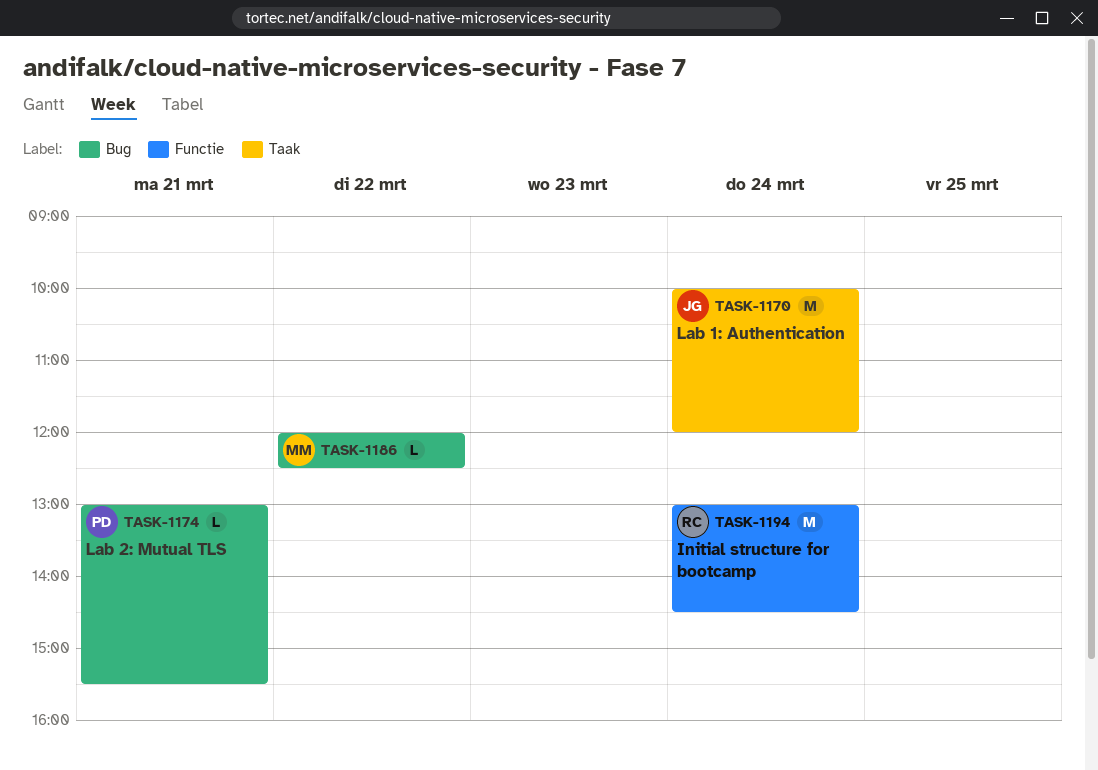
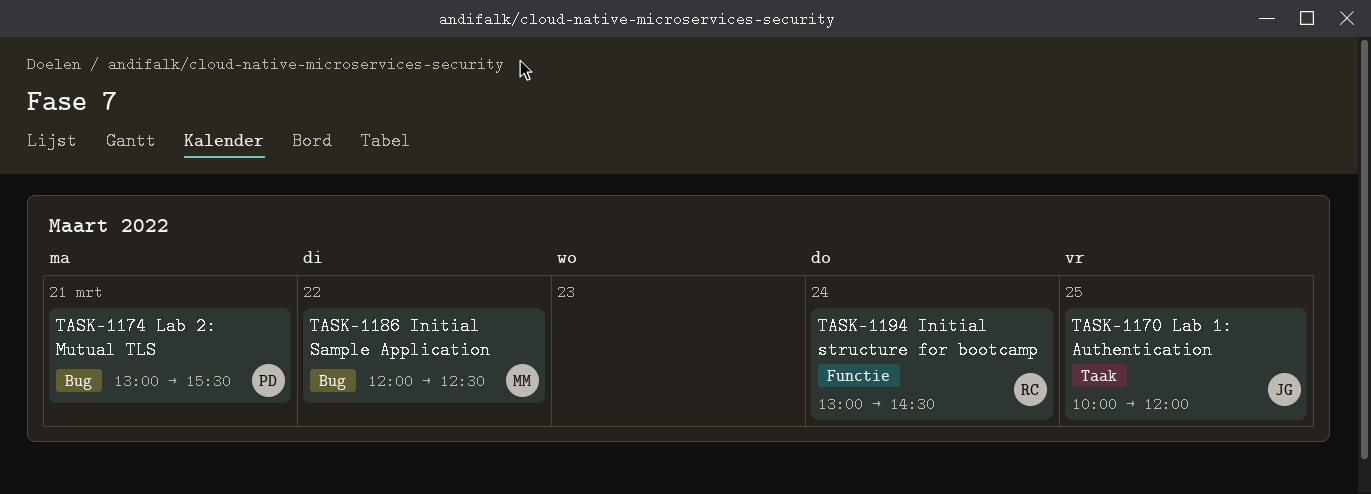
TASK-1170, day: Mar 24 -> Mar 25

